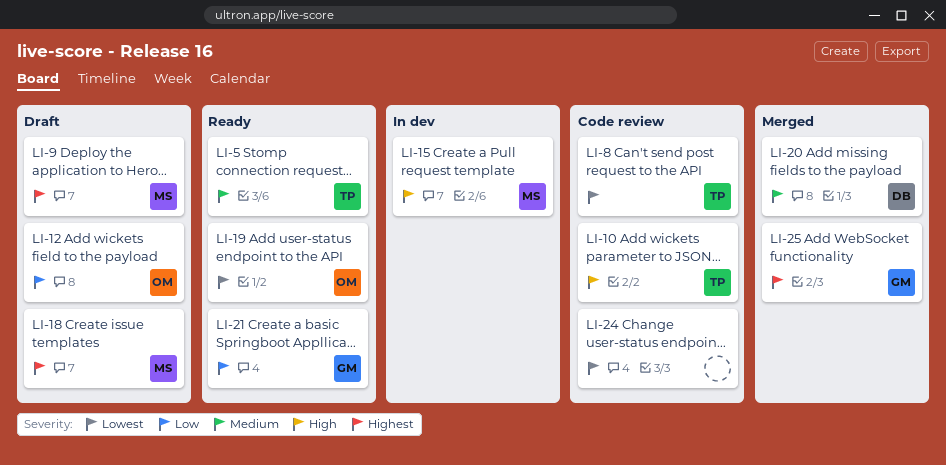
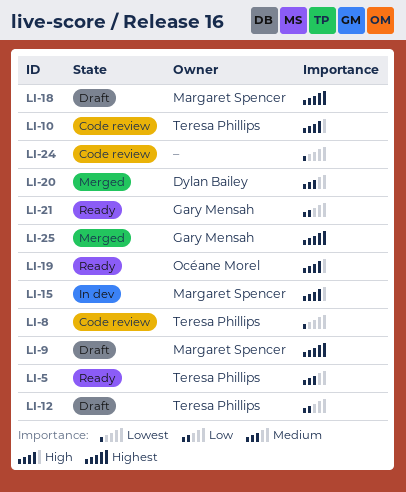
LI-12, owner: Océane Morel -> Teresa Phillips
LI-19, priority: Lowest -> High

